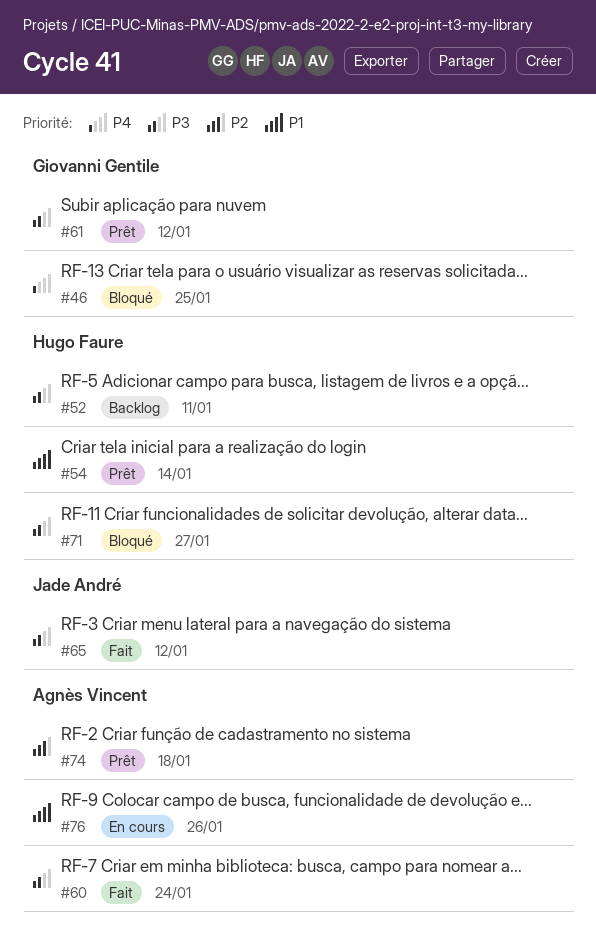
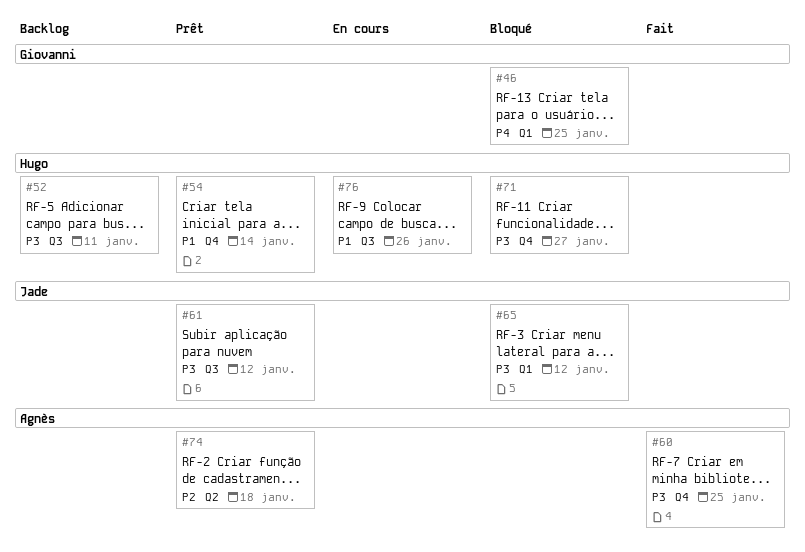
#60, due: Jan 24 -> Jan 25
#61, owner: Giovanni Gentile -> Jade André
#65, status: Fait -> Bloqué
#76, owner: Agnès Vincent -> Hugo Faure

